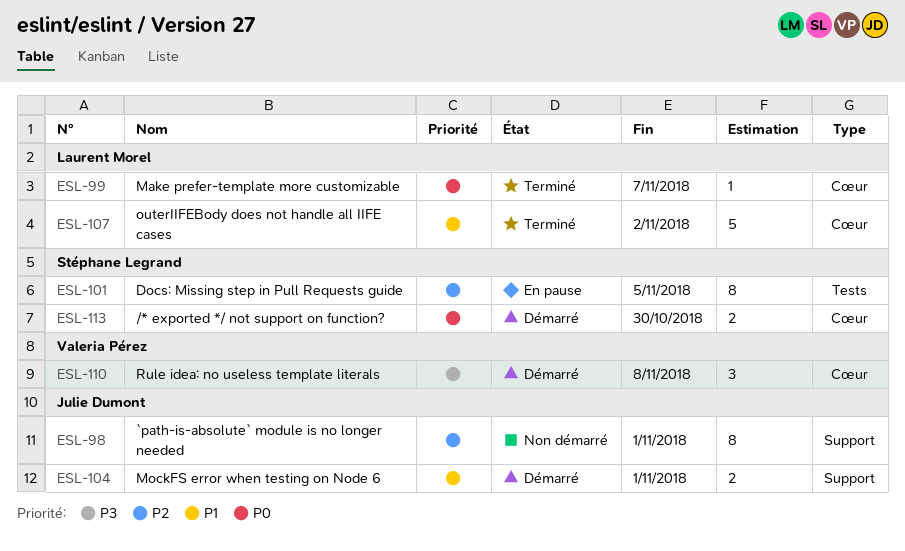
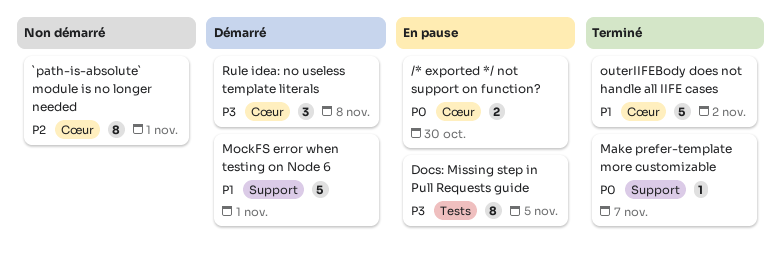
/* exported */ not support on function?, status: Démarré -> En pause
`path-is-absolute` module is no longer needed, label: Support -> Cœur
Docs: Missing step in Pull Requests guide, priority: P2 -> P3
Make prefer-template more customizable, label: Cœur -> Support
MockFS error when testing on Node 6, estimate: 2 -> 5

